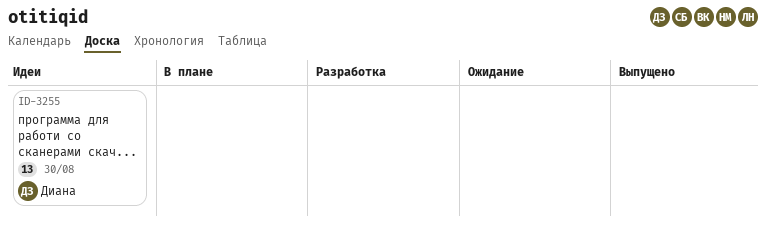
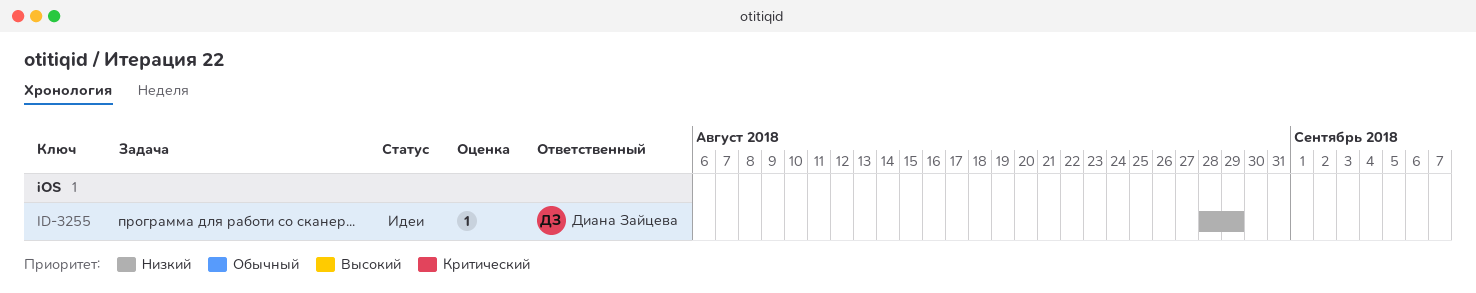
ID-3255, estimate: 13 -> 1
ID-3255, due: Aug 30 -> Aug 29

